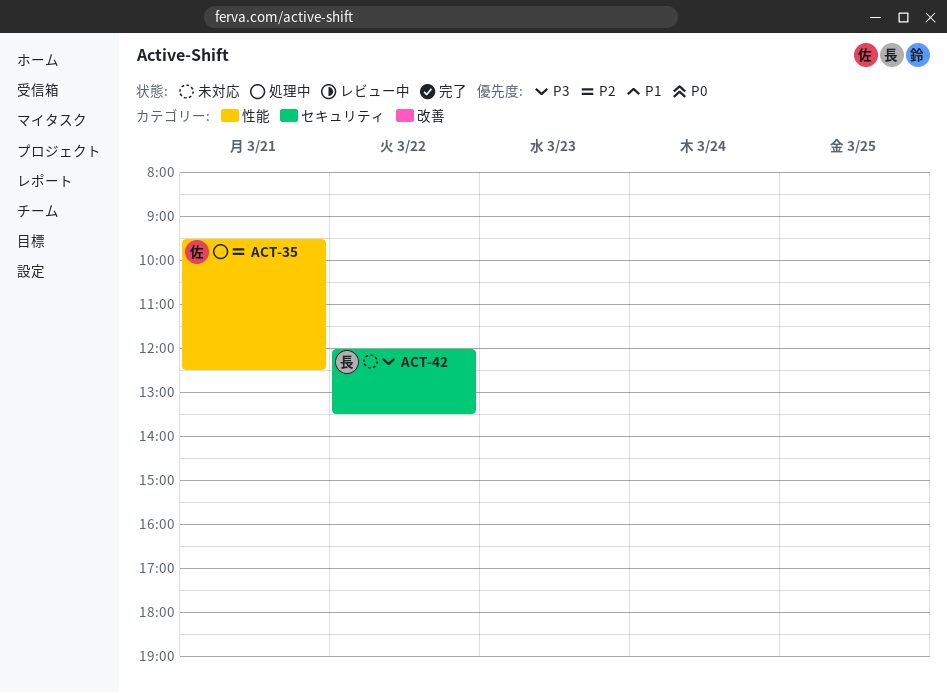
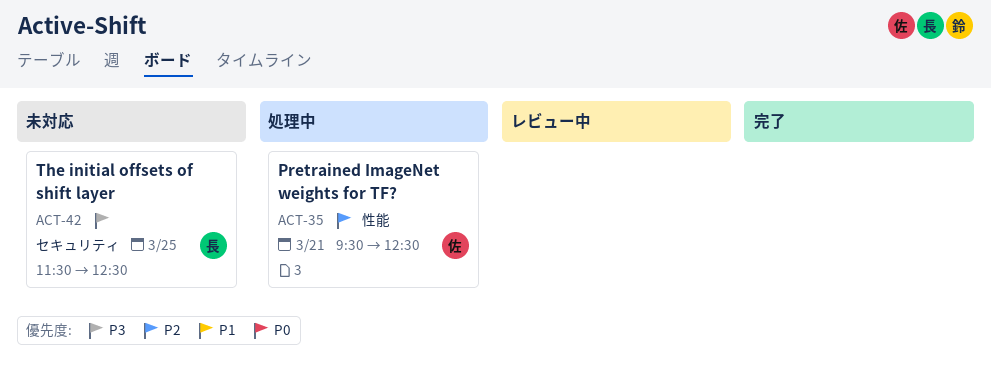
ACT-42, day: Mar 22 -> Mar 25
ACT-42, begins: 12:00 -> 11:30
ACT-42, ends: 13:30 -> 12:30

